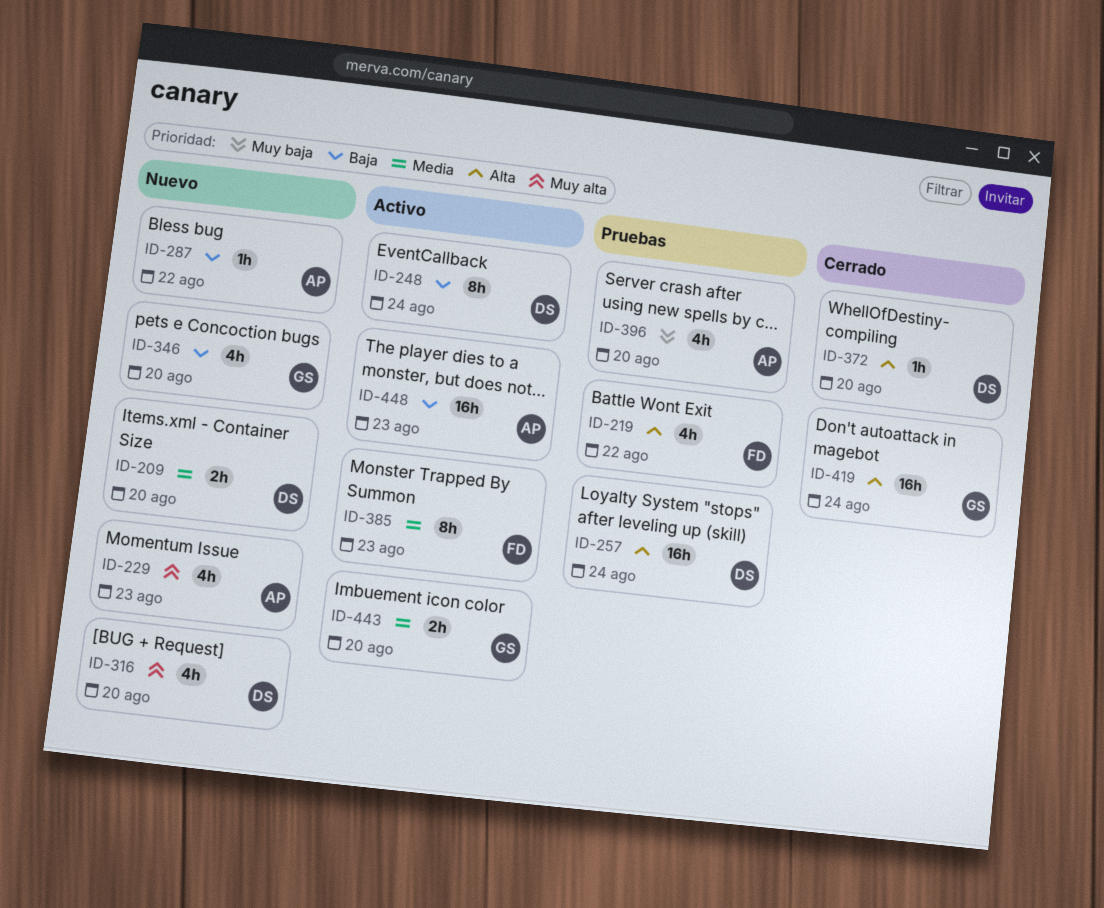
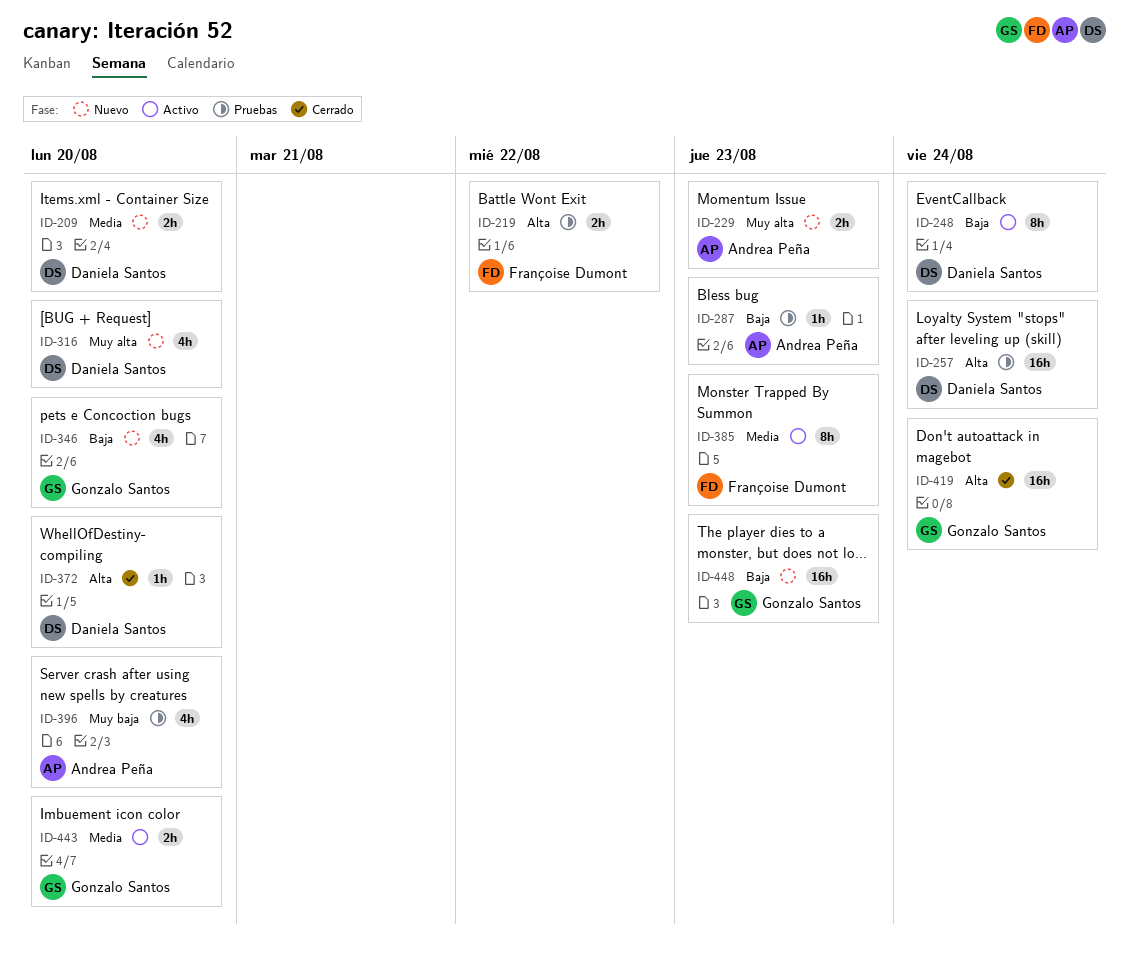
ID-219, estimate: 4h -> 2h
ID-229, estimate: 4h -> 2h
ID-287, status: Nuevo -> Pruebas
ID-287, due: Aug 22 -> Aug 23
ID-448, status: Activo -> Nuevo
ID-448, owner: Andrea Peña -> Gonzalo Santos

